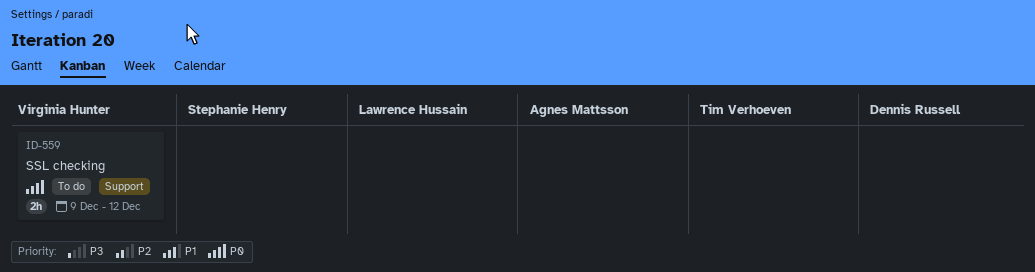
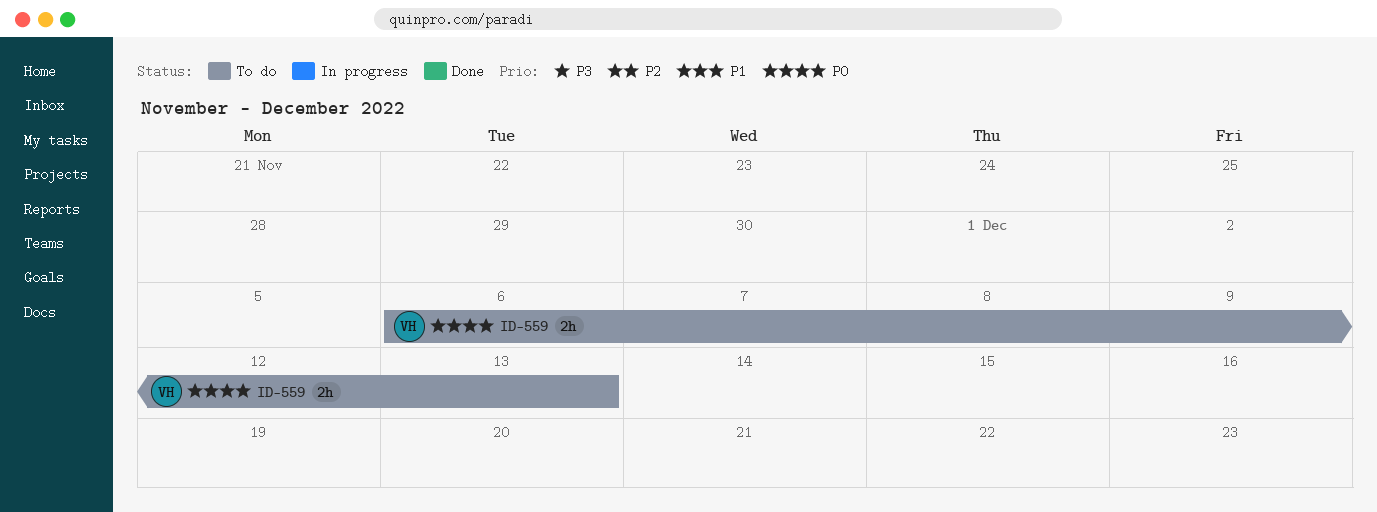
ID-559, start: Dec 9 -> Dec 6
ID-559, due: Dec 12 -> Dec 13

